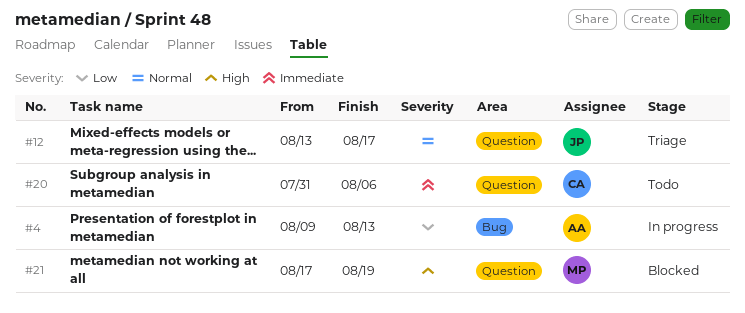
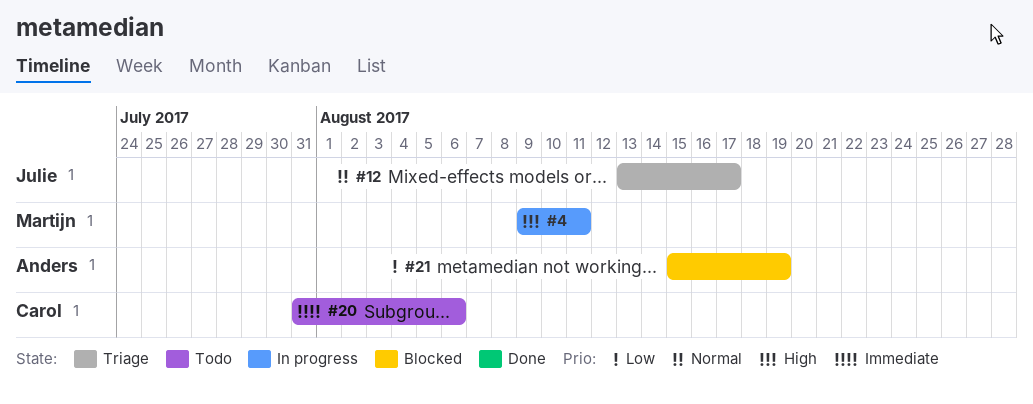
#4, owner: Anders -> Martijn
#4, priority: Low -> High
#4, due: Aug 13 -> Aug 11
#21, owner: Martijn -> Anders
#21, priority: High -> Low
#21, start: Aug 17 -> Aug 15

